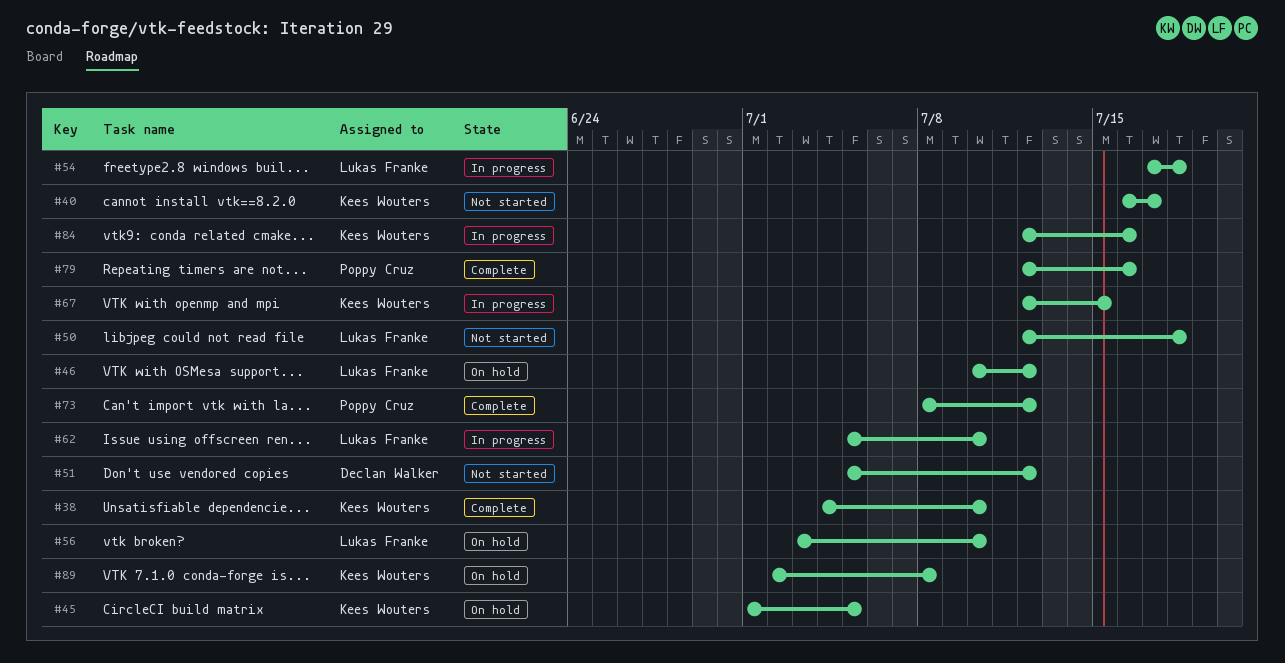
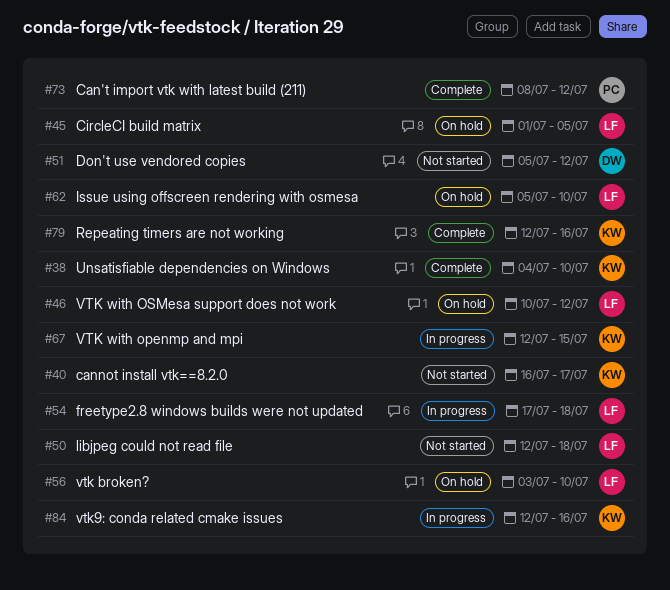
#45, owner: Kees Wouters -> Lukas Franke
#62, status: In progress -> On hold
#79, owner: Poppy Cruz -> Kees Wouters
#89: present -> none

